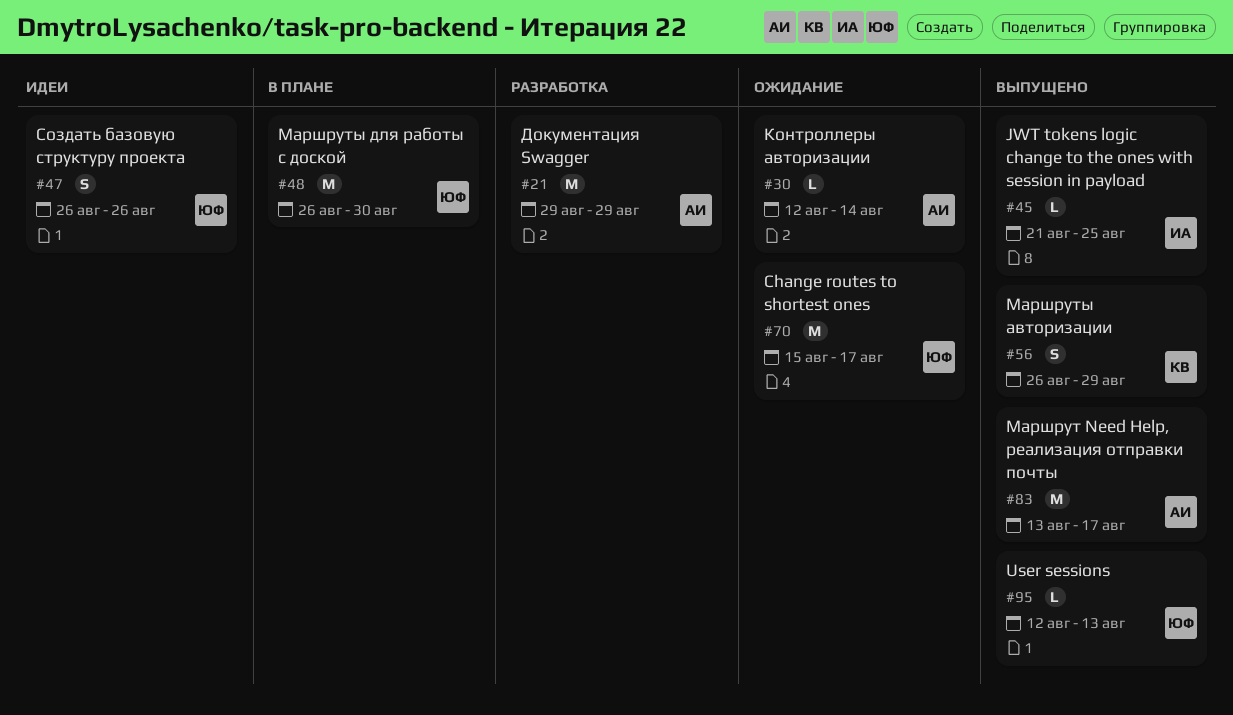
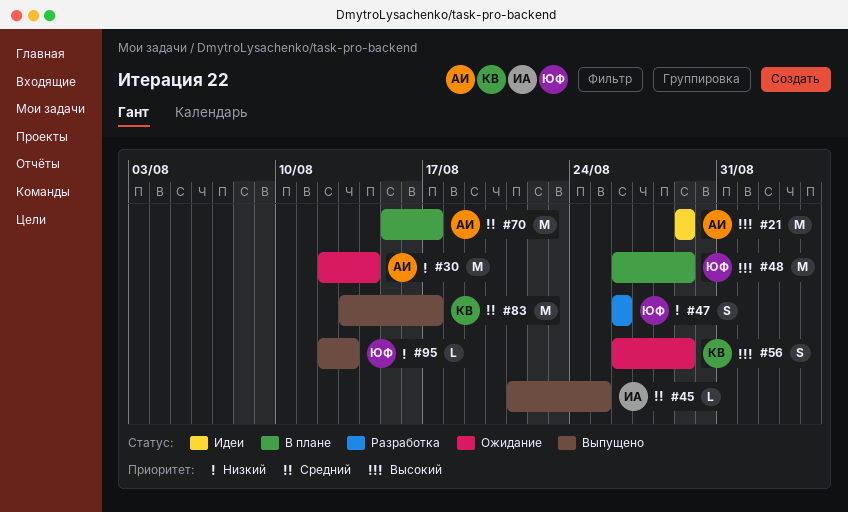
#21, status: Разработка -> Идеи
#30, estimate: L -> M
#47, status: Идеи -> Разработка
#48, due: Aug 30 -> Aug 29
#56, status: Выпущено -> Ожидание
#70, status: Ожидание -> В плане
#70, owner: ЮФ -> АИ
#83, owner: АИ -> КВ

